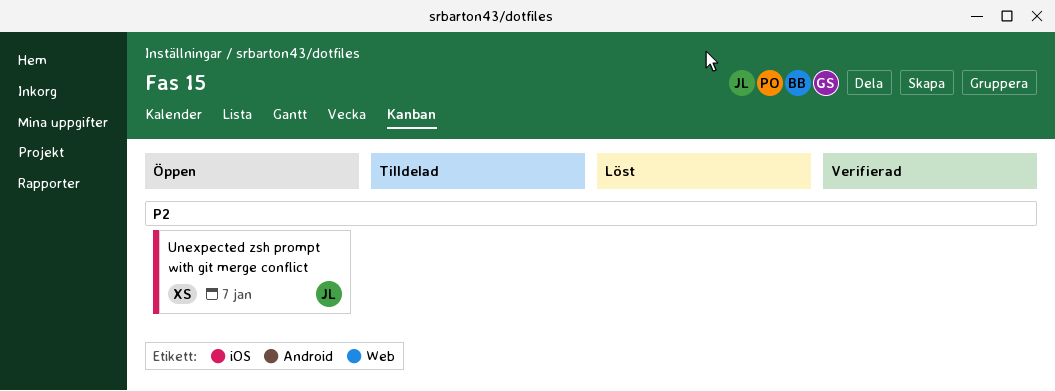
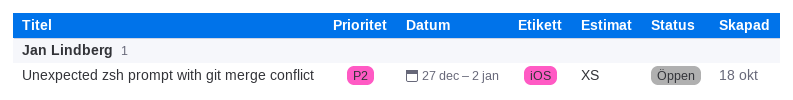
Unexpected zsh prompt with git merge conflict, due: Jan 7 -> Jan 2

